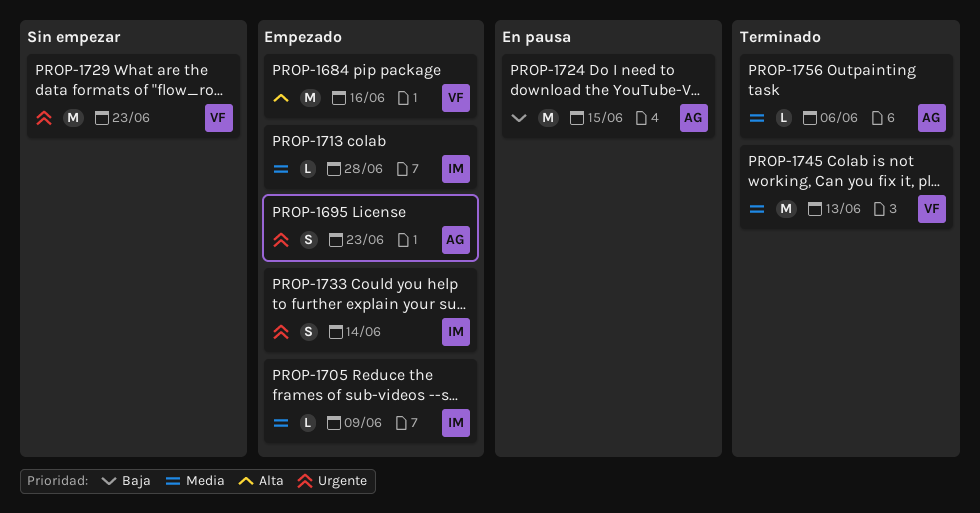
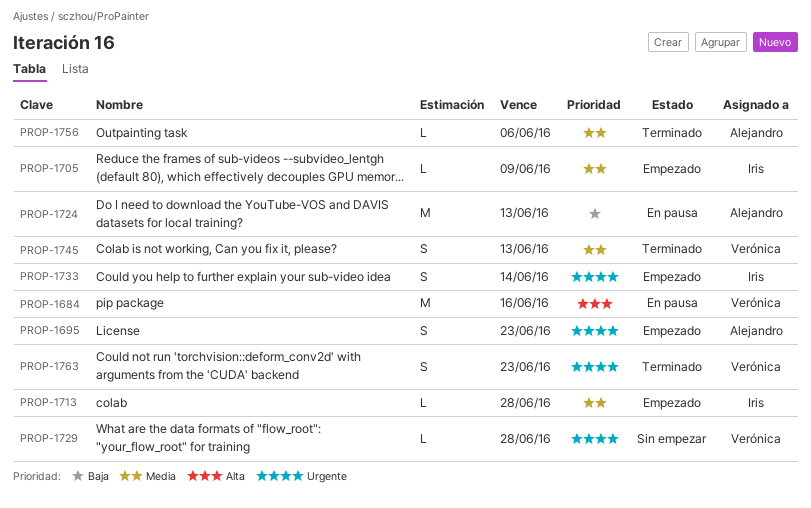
PROP-1684, status: Empezado -> En pausa
PROP-1724, due: Jun 15 -> Jun 13
PROP-1729, estimate: M -> L
PROP-1729, due: Jun 23 -> Jun 28
PROP-1745, estimate: M -> S
PROP-1763: none -> present

